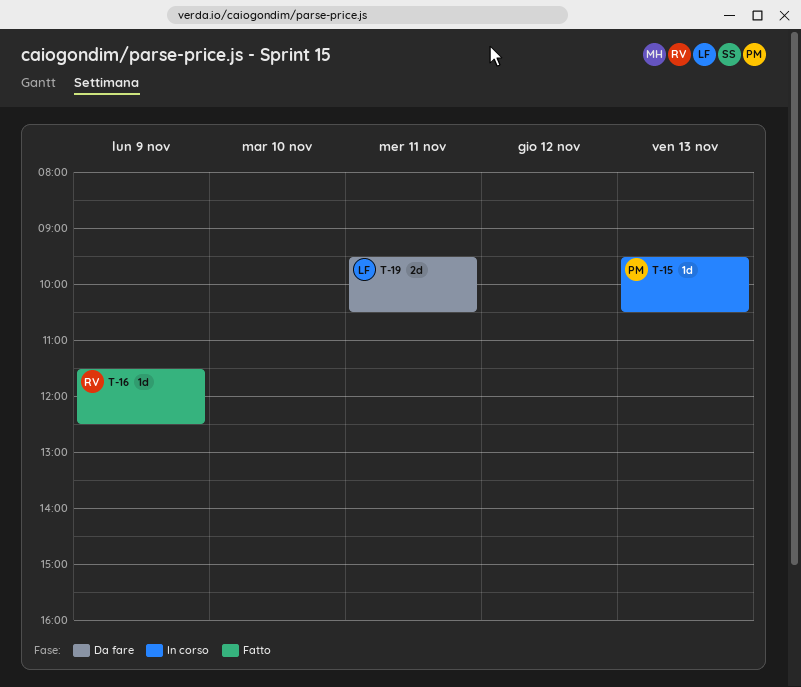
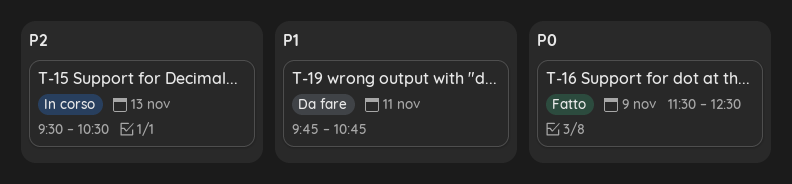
T-19, begins: 09:30 -> 09:45
T-19, ends: 10:30 -> 10:45

